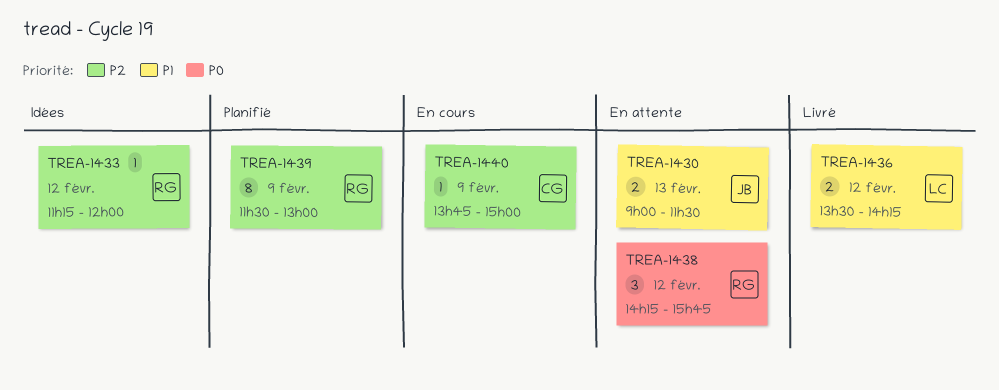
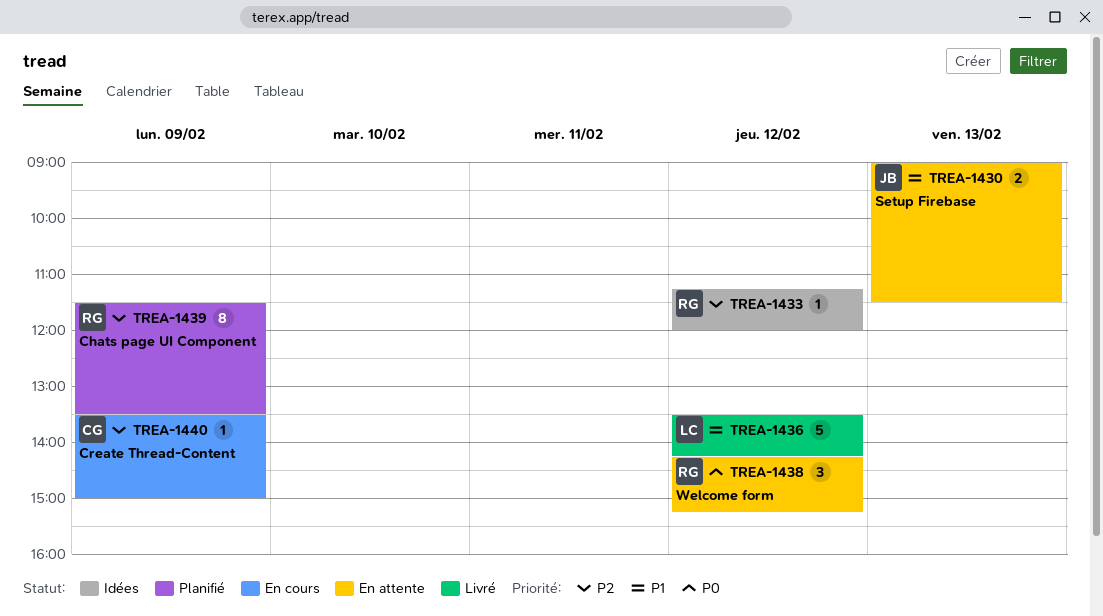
TREA-1436, estimate: 2 -> 5
TREA-1438, ends: 15:45 -> 15:15
TREA-1439, ends: 13:00 -> 13:30
TREA-1440, begins: 13:45 -> 13:30

